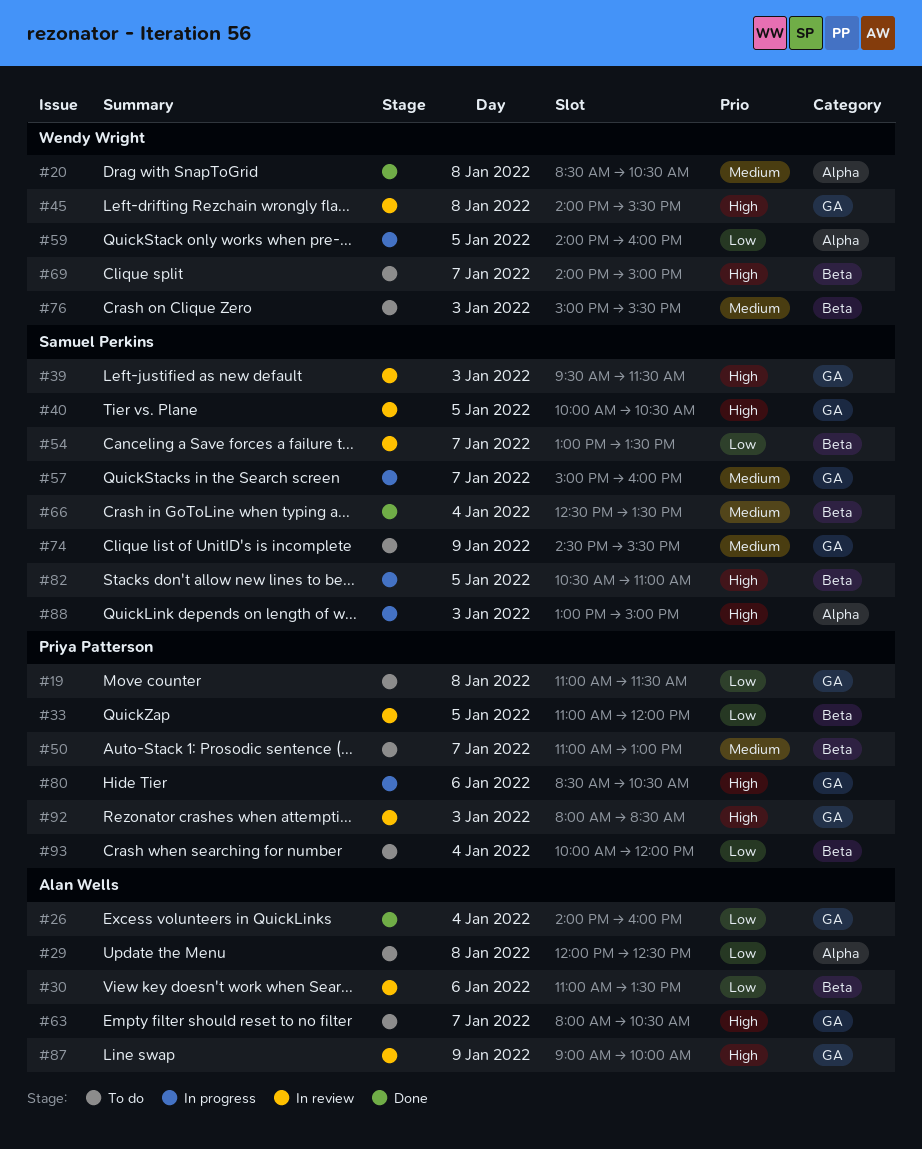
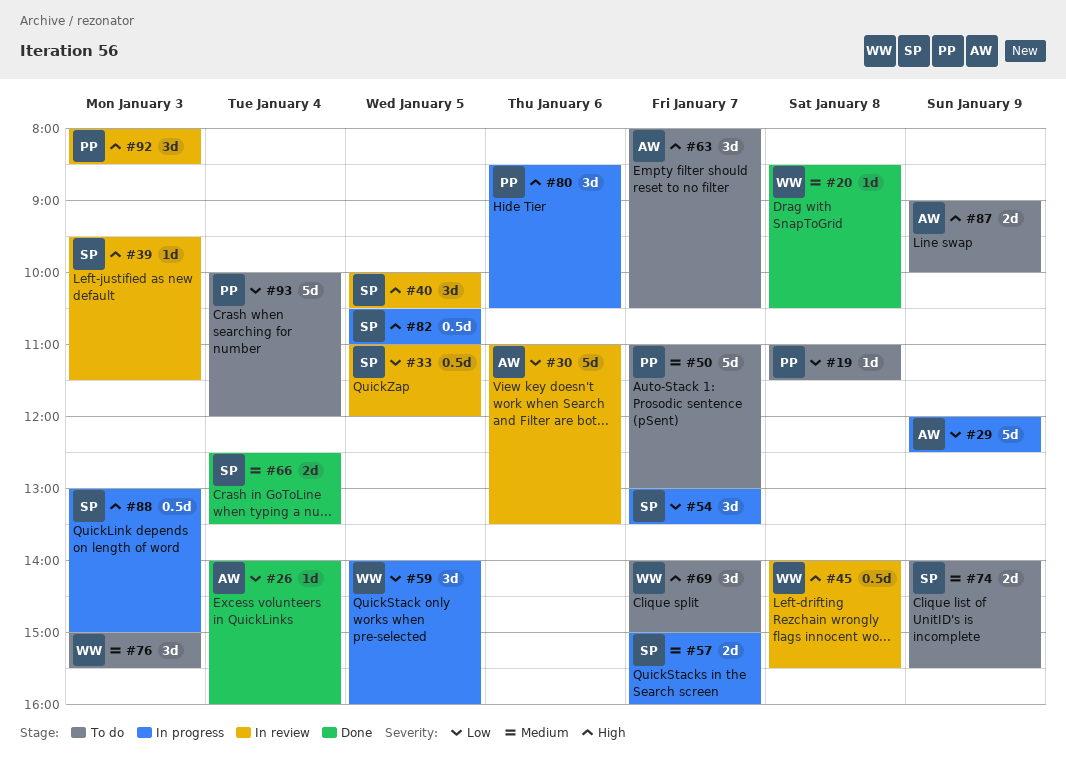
#29, status: To do -> In progress
#29, day: Jan 8 -> Jan 9
#33, owner: Priya Patterson -> Samuel Perkins
#54, status: In review -> In progress
#74, begins: 14:30 -> 14:00
#87, status: In review -> To do

